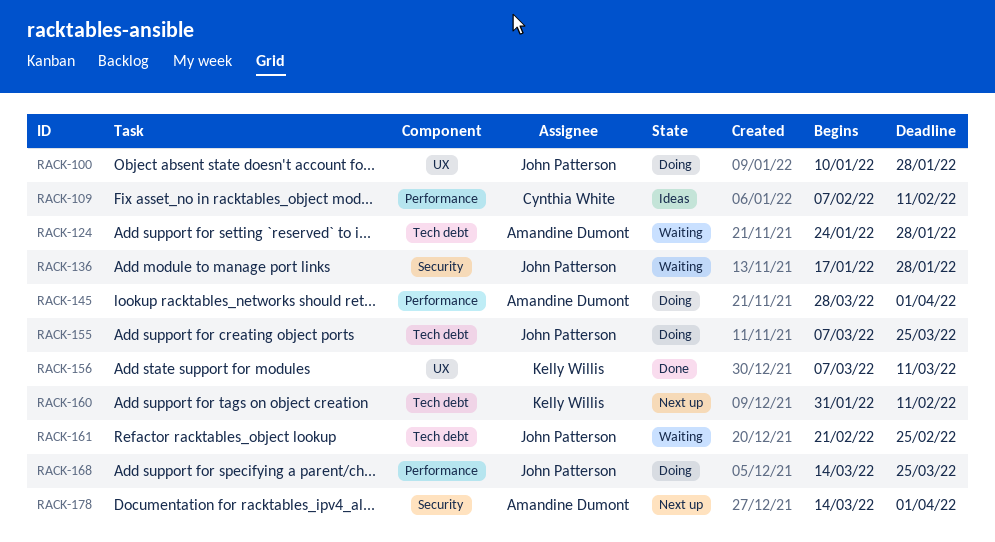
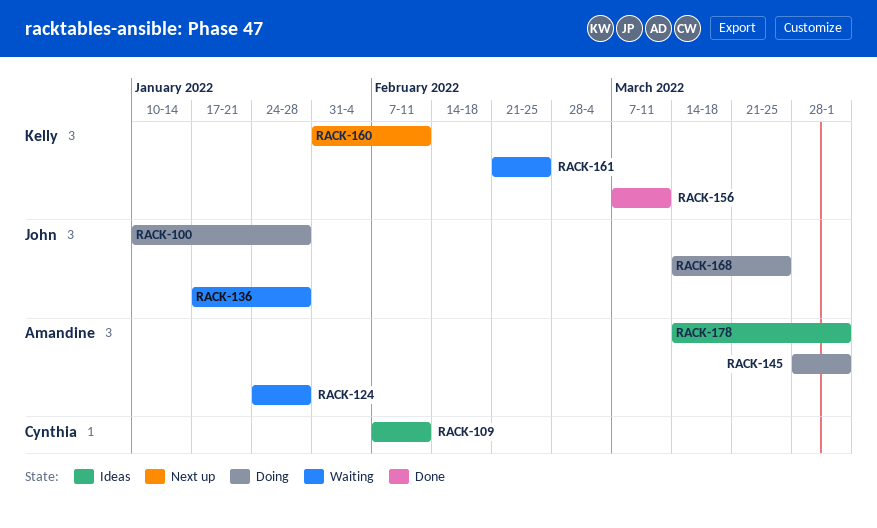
RACK-155: present -> none
RACK-161, owner: John Patterson -> Kelly Willis
RACK-178, status: Next up -> Ideas

